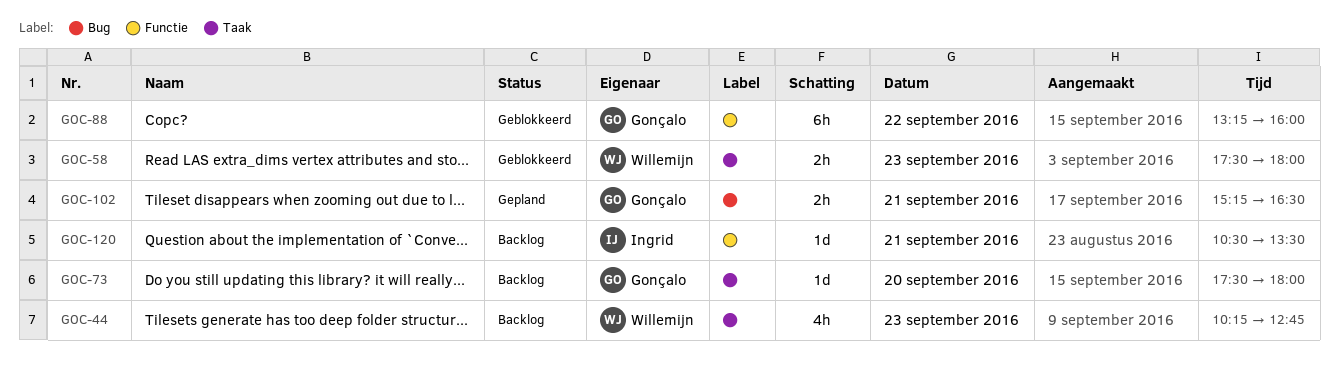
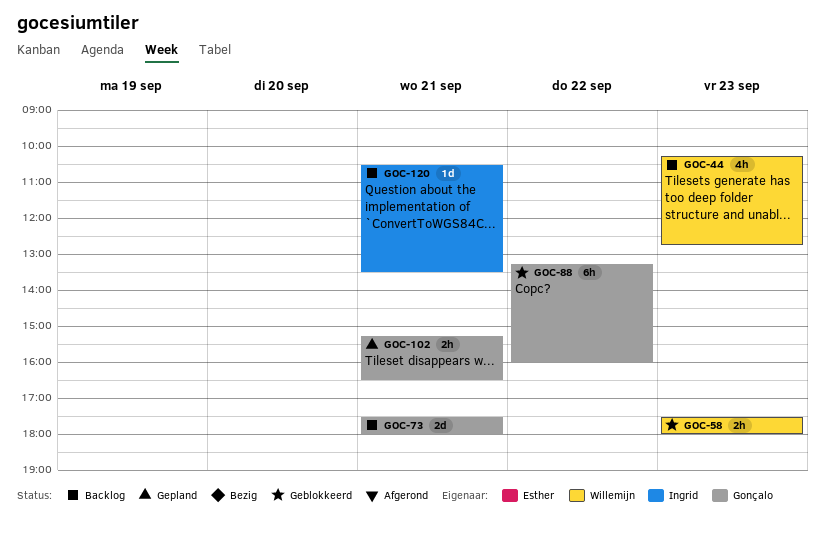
GOC-73, estimate: 1d -> 2d
GOC-73, day: Sep 20 -> Sep 21

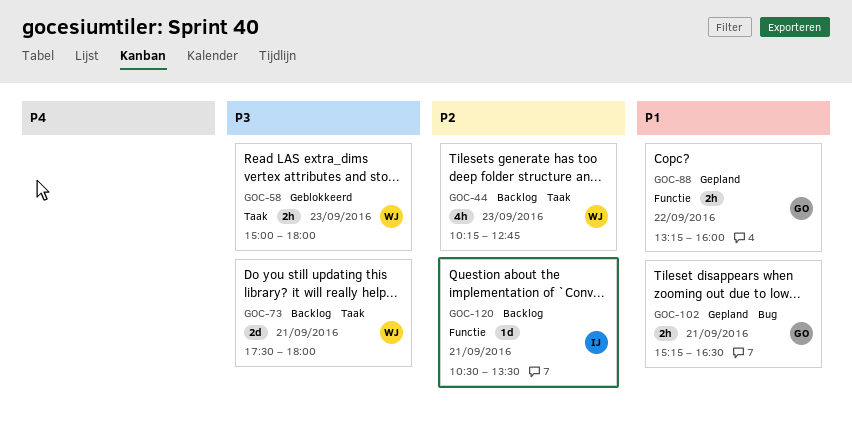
GOC-58, begins: 17:30 -> 15:00
GOC-73, owner: Gonçalo -> Willemijn
GOC-88, status: Geblokkeerd -> Gepland
GOC-88, estimate: 6h -> 2h

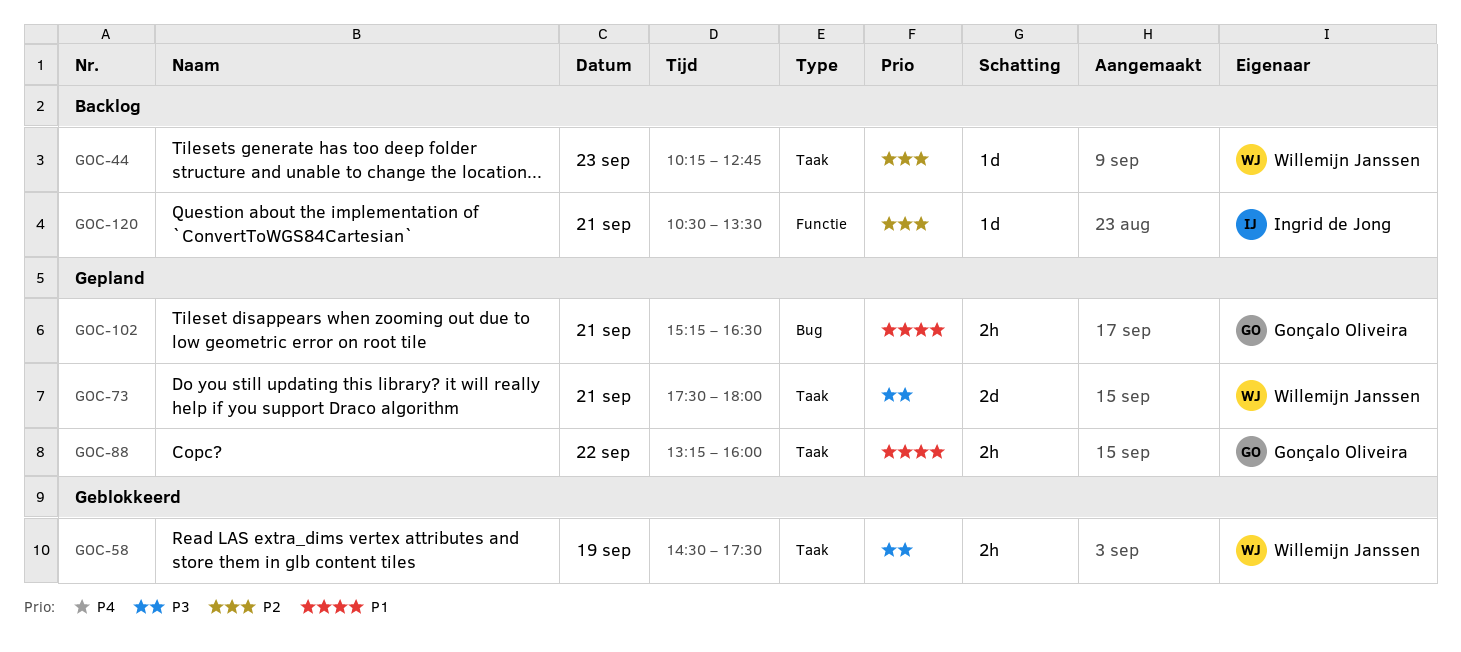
GOC-44, estimate: 4h -> 1d
GOC-58, day: Sep 23 -> Sep 19
GOC-58, begins: 15:00 -> 14:30
GOC-58, ends: 18:00 -> 17:30
GOC-73, status: Backlog -> Gepland
GOC-88, label: Functie -> Taak

